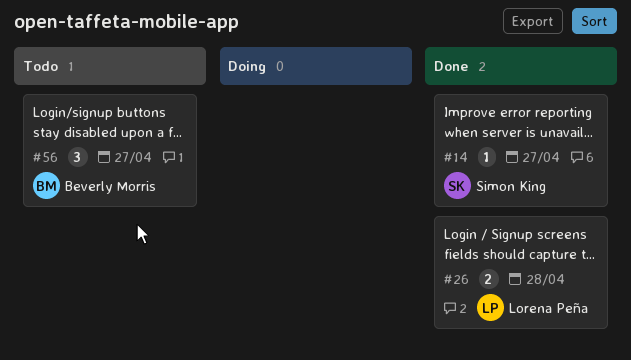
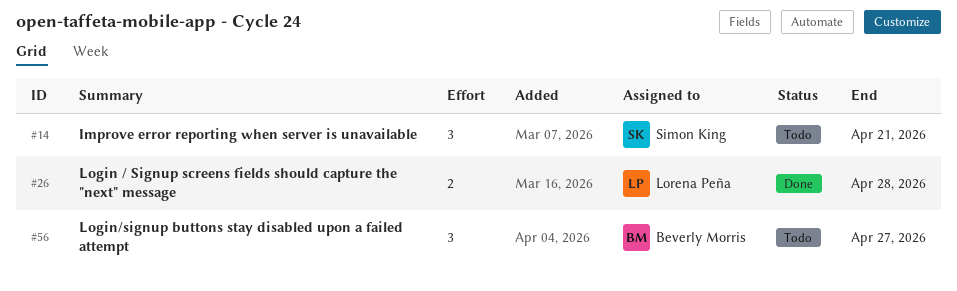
#14, status: Done -> Todo
#14, estimate: 1 -> 3
#14, due: Apr 27 -> Apr 21

